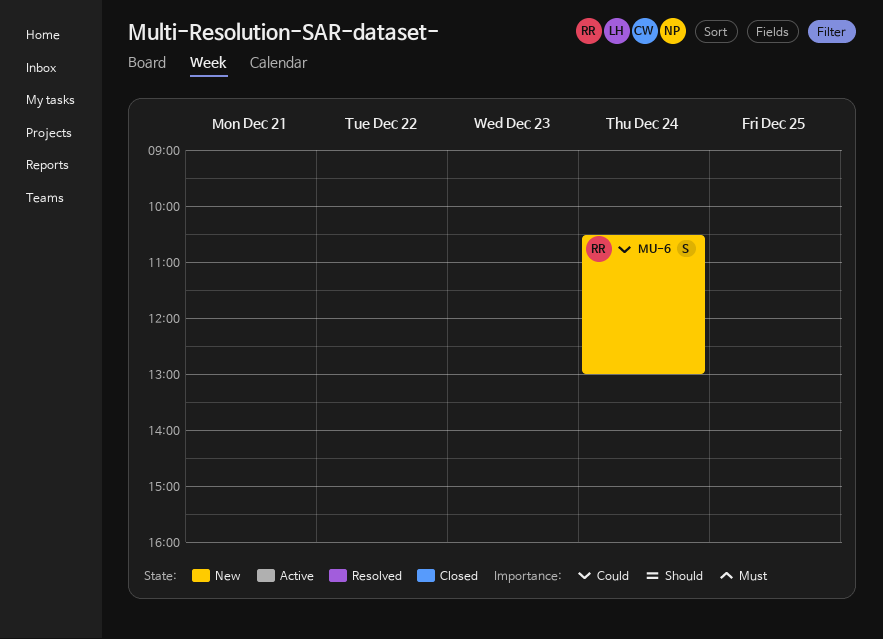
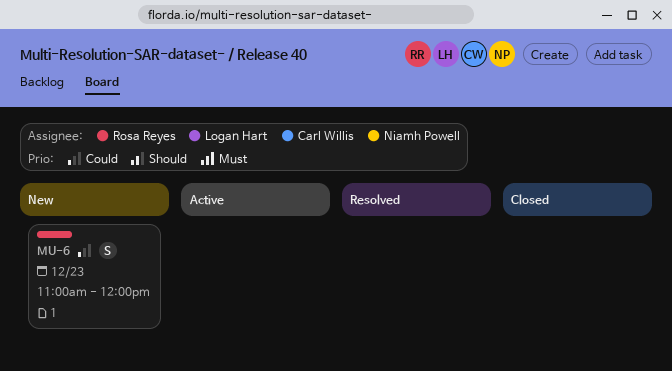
MU-6, day: Dec 24 -> Dec 23
MU-6, begins: 10:30 -> 11:00
MU-6, ends: 13:00 -> 12:00

